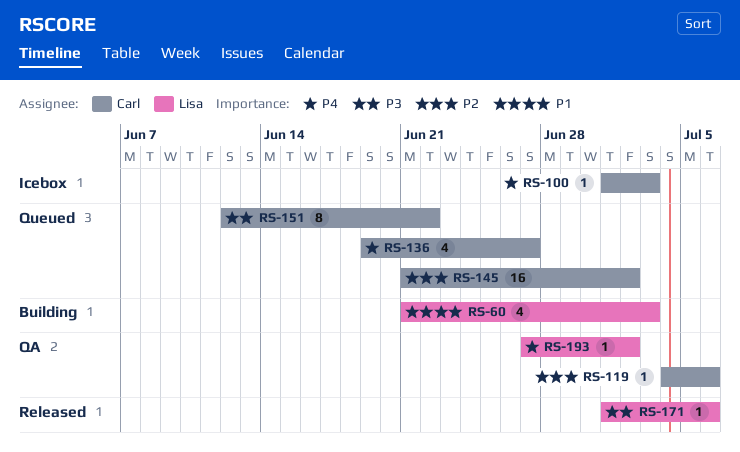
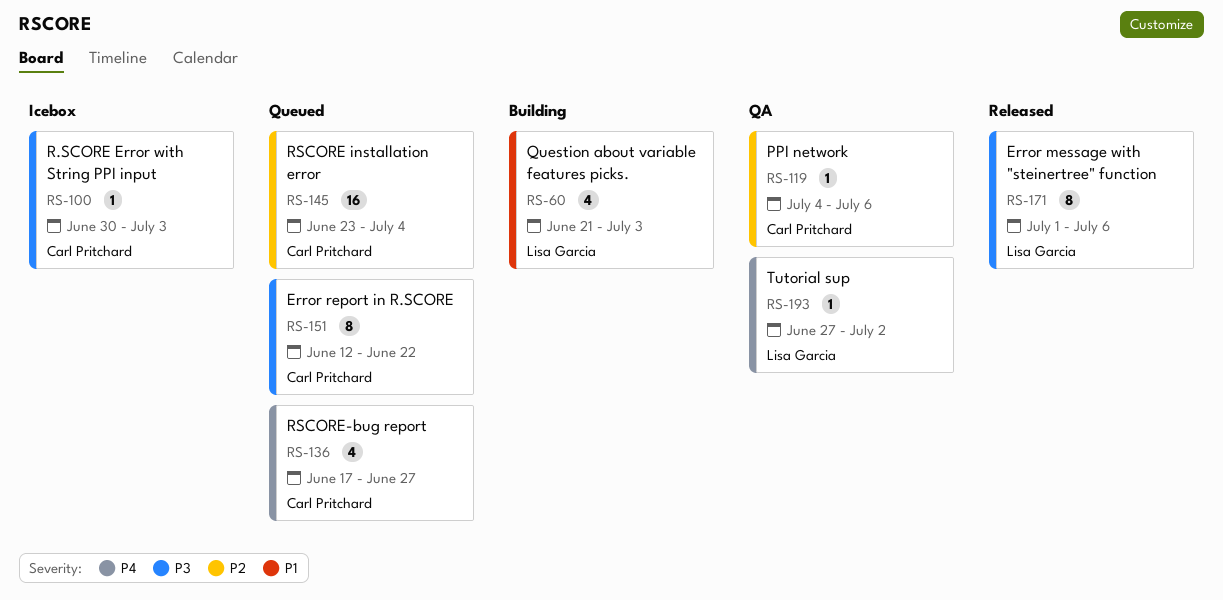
RS-100, priority: P4 -> P3
RS-100, start: Jul 1 -> Jun 30
RS-136, start: Jun 19 -> Jun 17
RS-145, start: Jun 21 -> Jun 23
RS-145, due: Jul 2 -> Jul 4
RS-171, estimate: 1 -> 8

